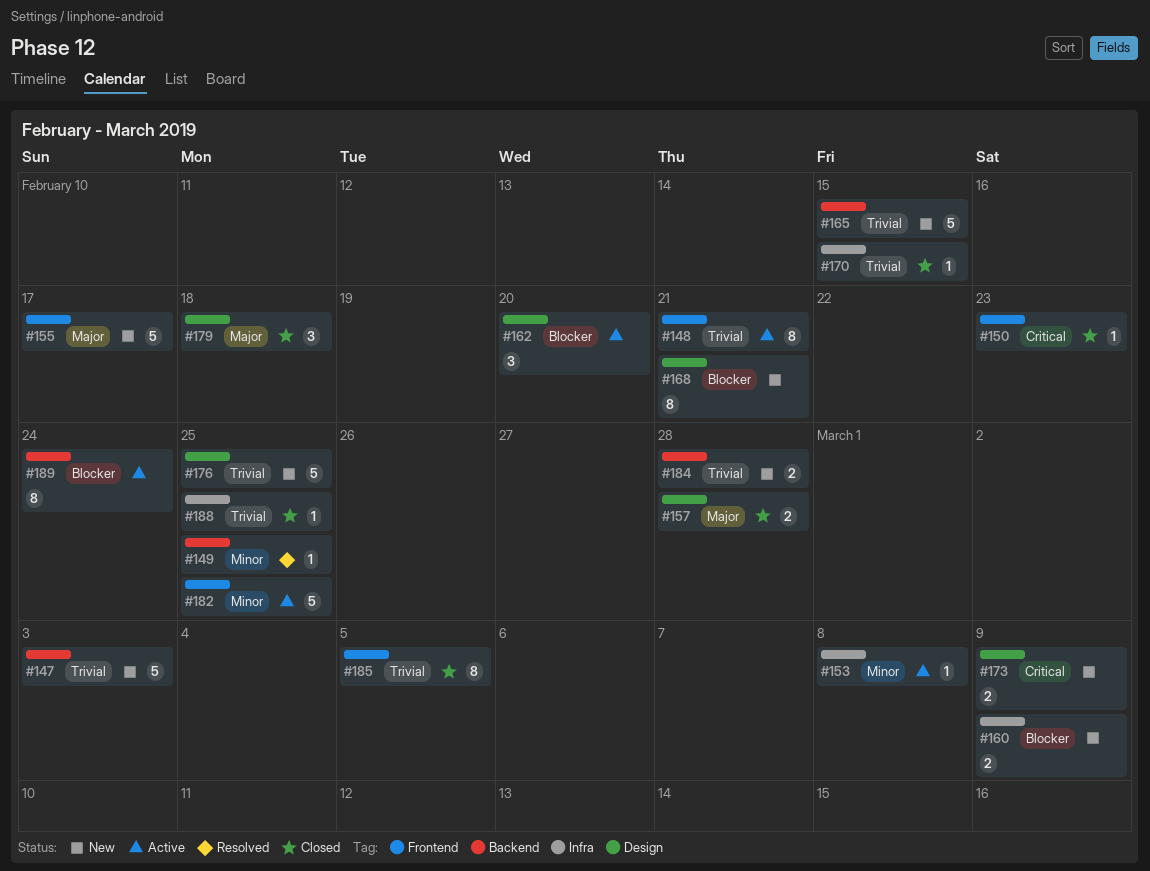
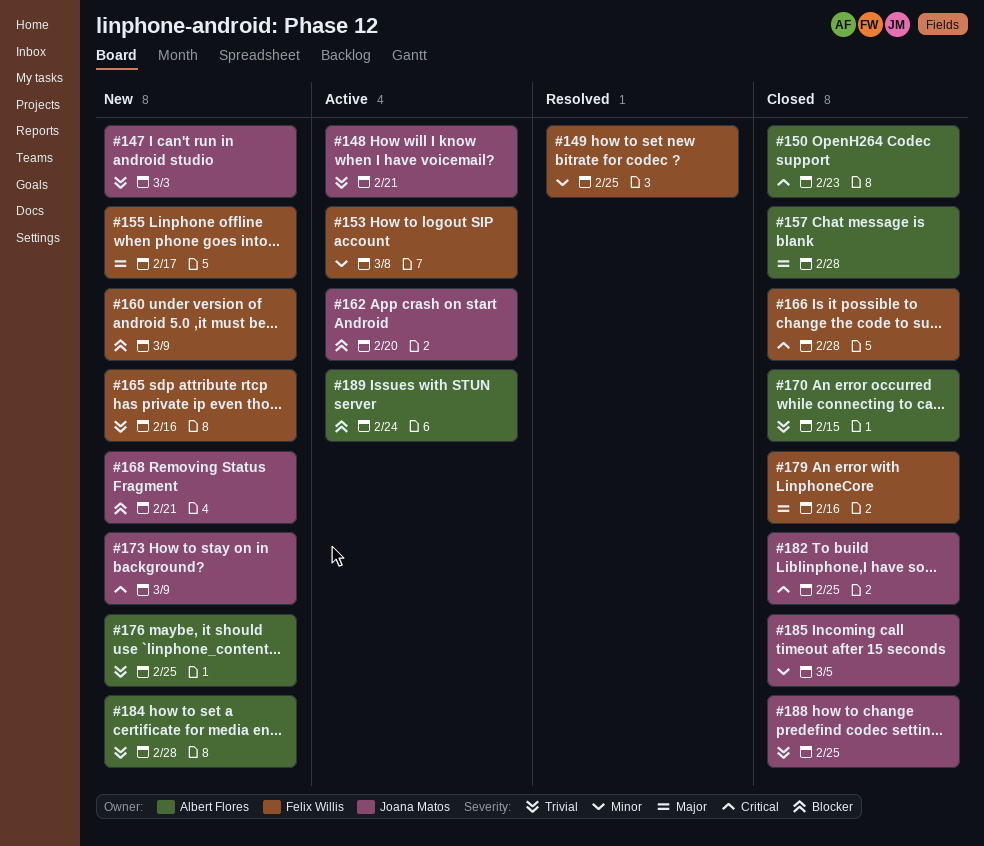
#165, due: Feb 15 -> Feb 16
#166: none -> present
#179, due: Feb 18 -> Feb 16
#182, status: Active -> Closed
#182, priority: Minor -> Critical
#185, priority: Trivial -> Minor

